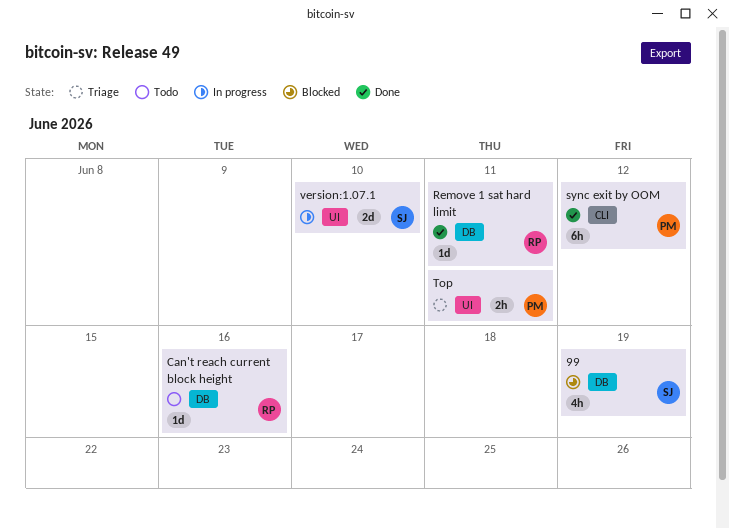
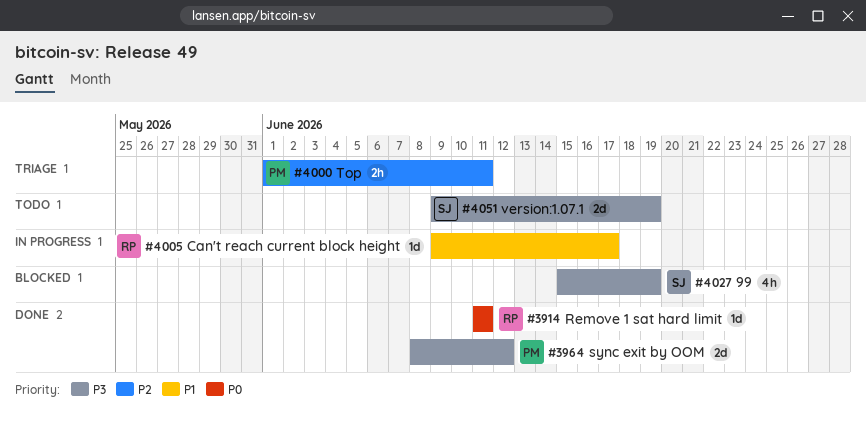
Can't reach current block height, status: Todo -> In progress
Can't reach current block height, due: Jun 16 -> Jun 17
sync exit by OOM, estimate: 6h -> 2d
version:1.07.1, status: In progress -> Todo
version:1.07.1, due: Jun 10 -> Jun 19

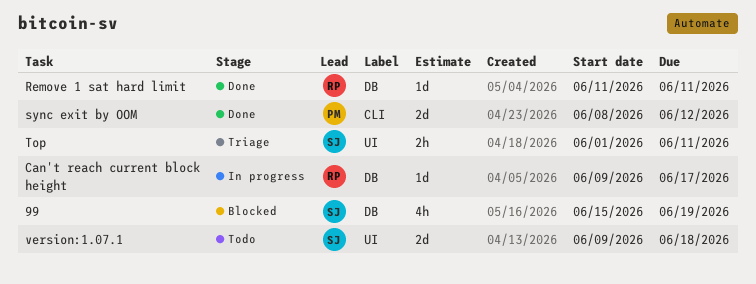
Top, owner: PM -> SJ
version:1.07.1, due: Jun 19 -> Jun 18

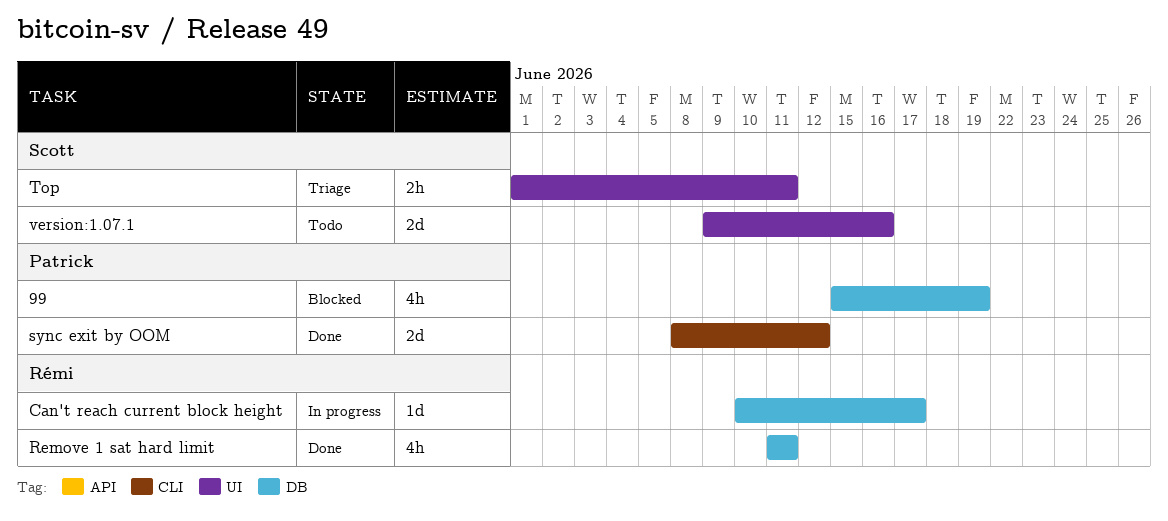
99, owner: Scott -> Patrick
Can't reach current block height, start: Jun 9 -> Jun 10
Remove 1 sat hard limit, estimate: 1d -> 4h
version:1.07.1, due: Jun 18 -> Jun 16

